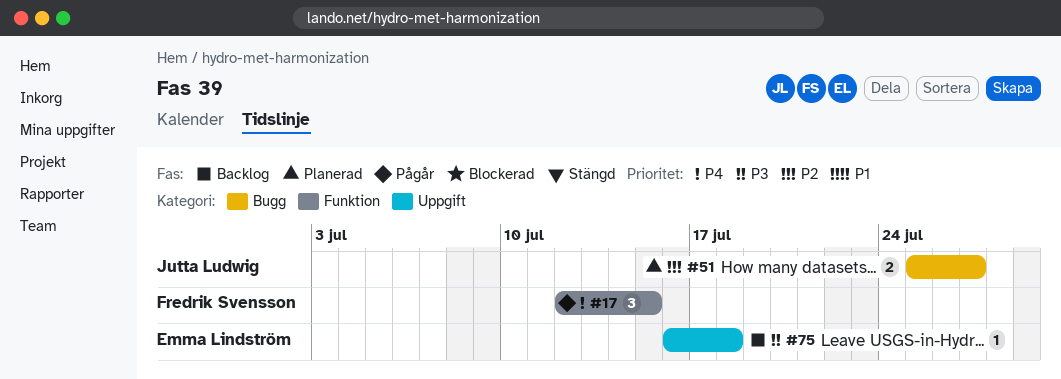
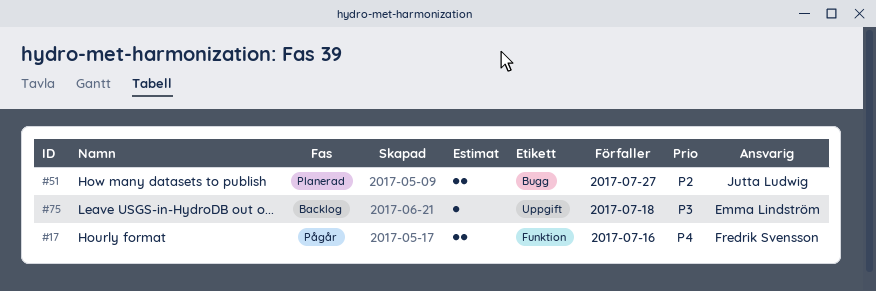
#17, estimate: 3 -> 2
#17, due: Jul 15 -> Jul 16

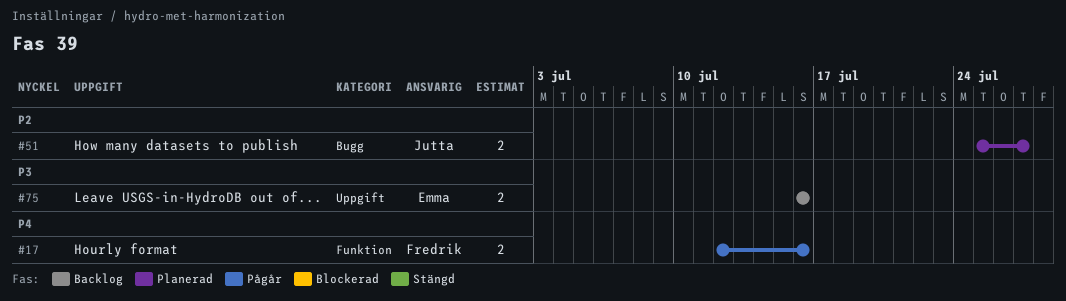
#75, estimate: 1 -> 2
#75, due: Jul 18 -> Jul 16

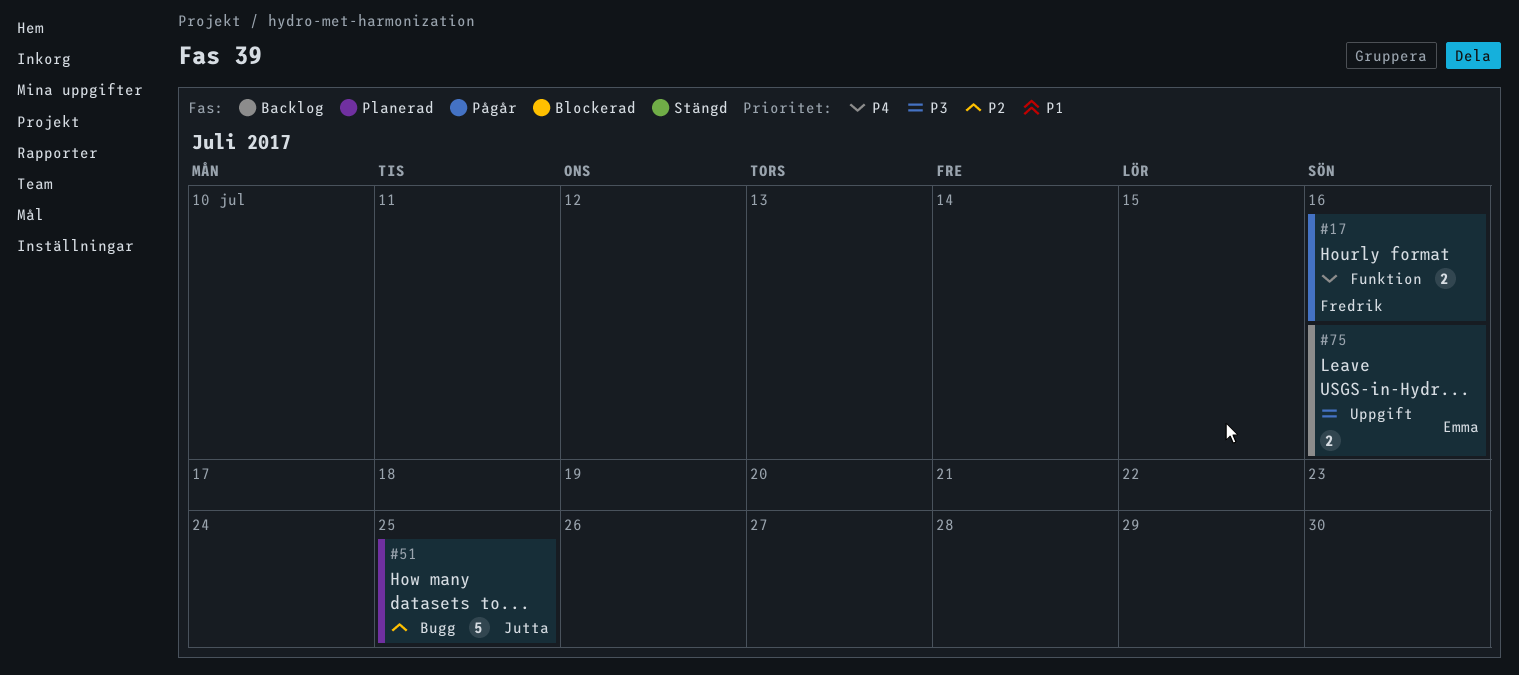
#51, estimate: 2 -> 5
#51, due: Jul 27 -> Jul 25

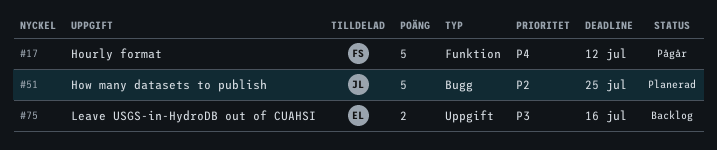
#17, estimate: 2 -> 5
#17, due: Jul 16 -> Jul 12

